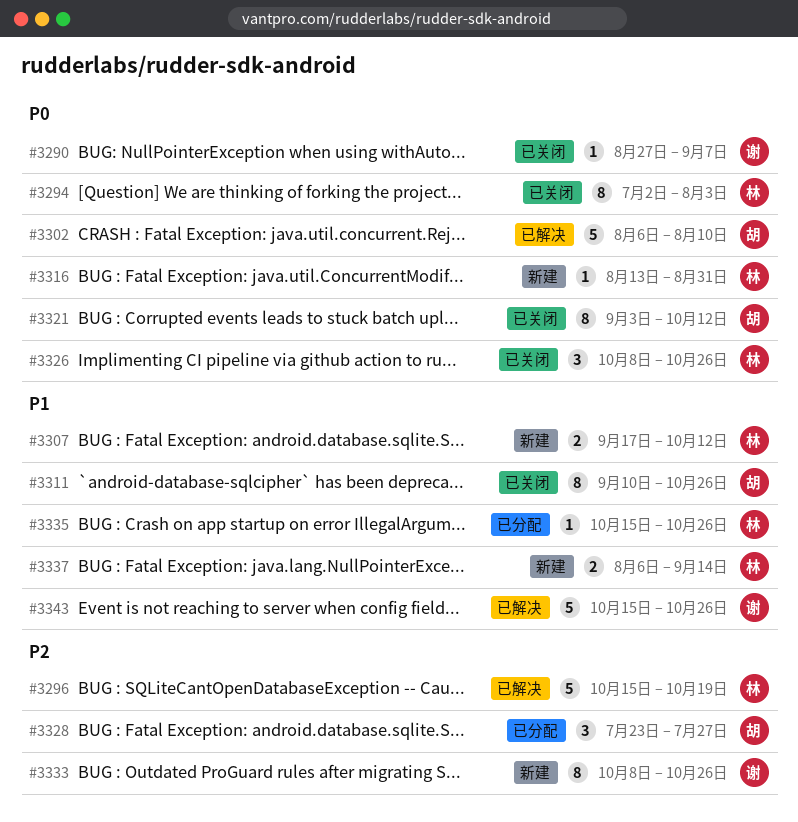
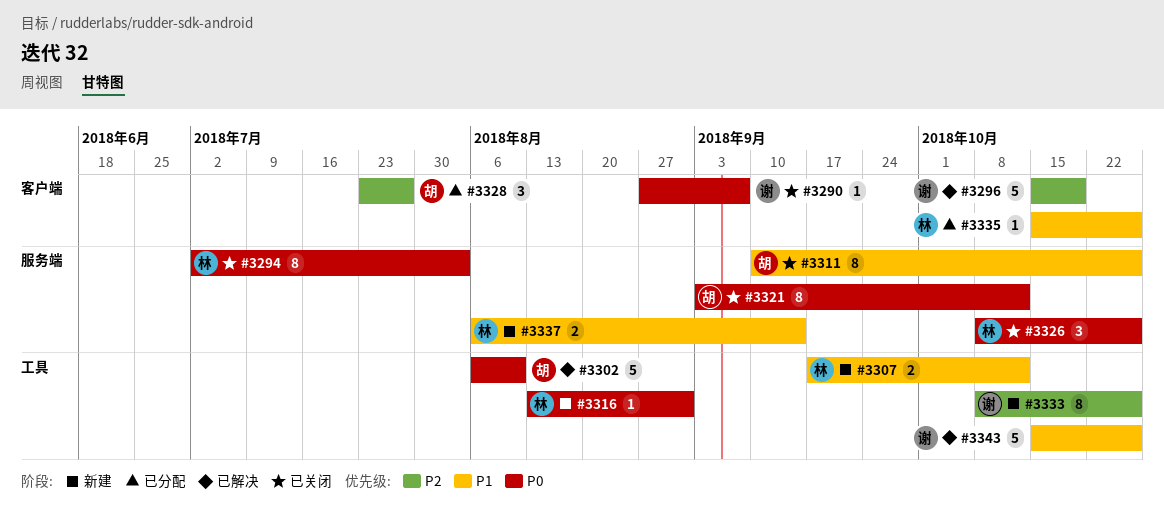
#3296, owner: 林 -> 谢

